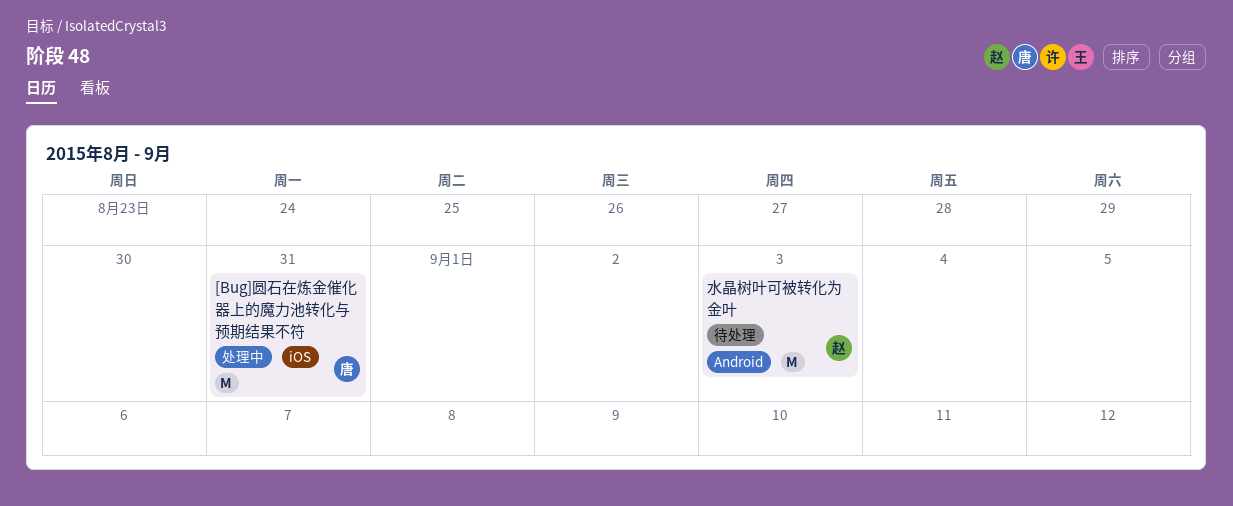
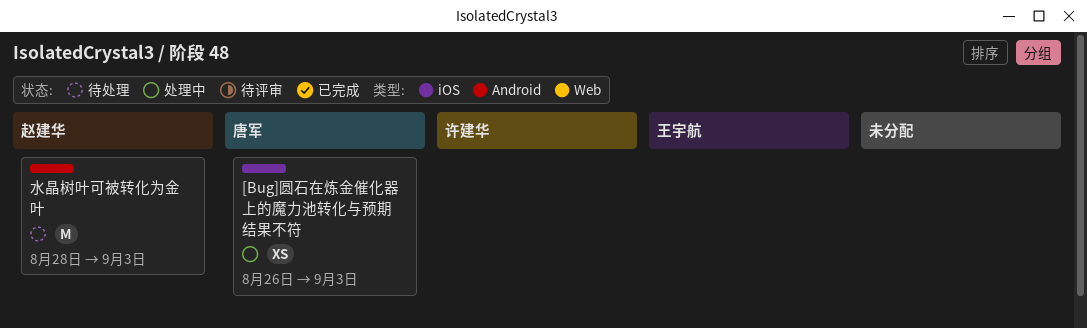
[Bug]圆石在炼金催化器上的魔力池转化与预期结果不符, estimate: M -> XS
[Bug]圆石在炼金催化器上的魔力池转化与预期结果不符, due: Aug 31 -> Sep 3

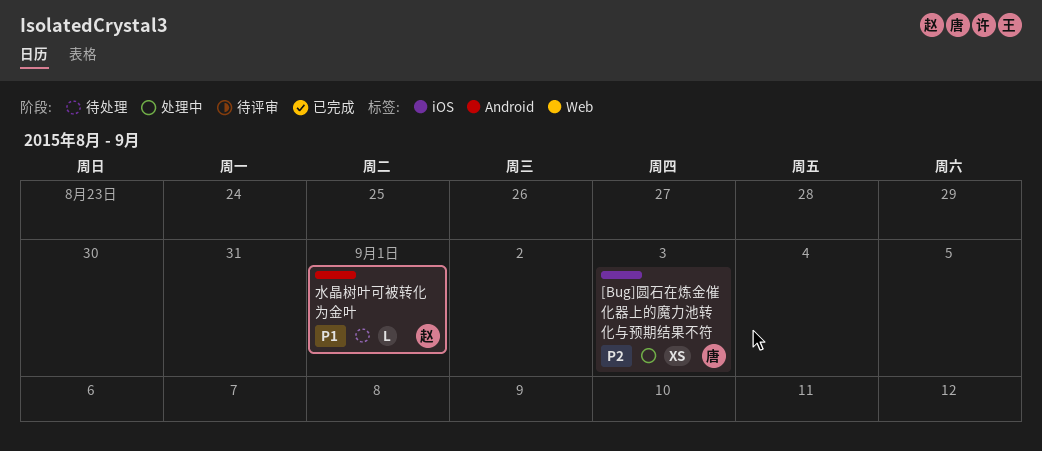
水晶树叶可被转化为金叶, estimate: M -> L
水晶树叶可被转化为金叶, due: Sep 3 -> Sep 1

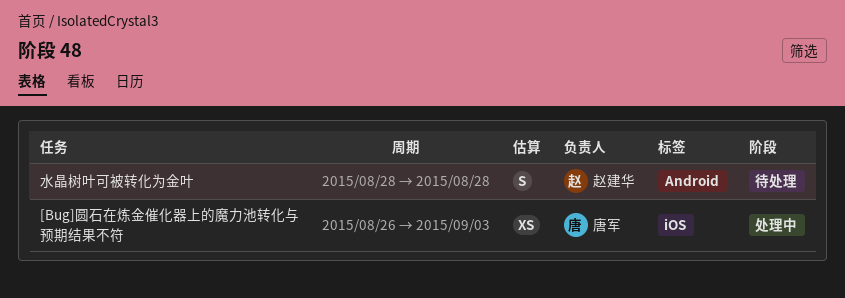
水晶树叶可被转化为金叶, estimate: L -> S
水晶树叶可被转化为金叶, due: Sep 1 -> Aug 28

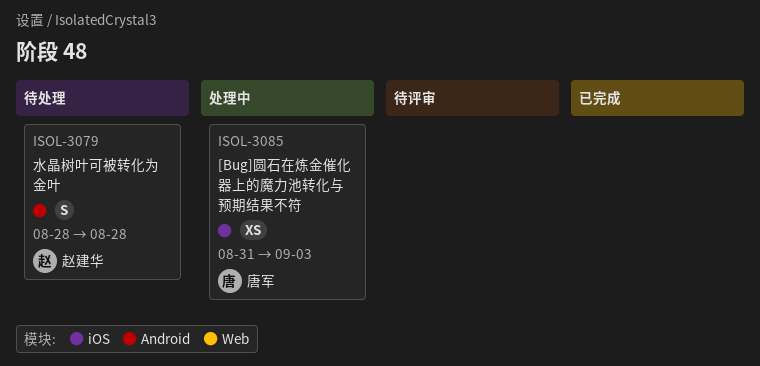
[Bug]圆石在炼金催化器上的魔力池转化与预期结果不符, start: Aug 26 -> Aug 31

